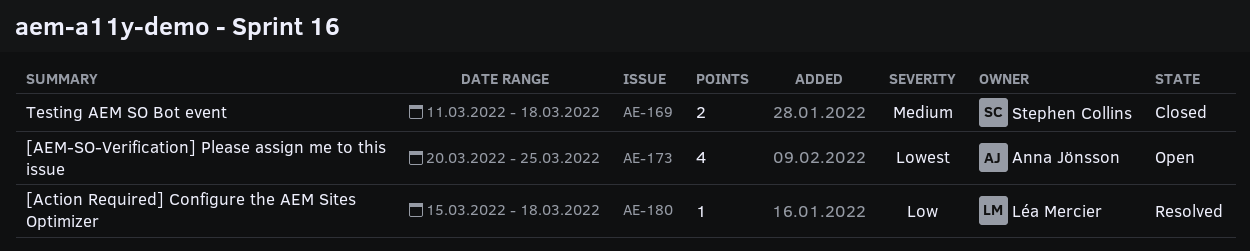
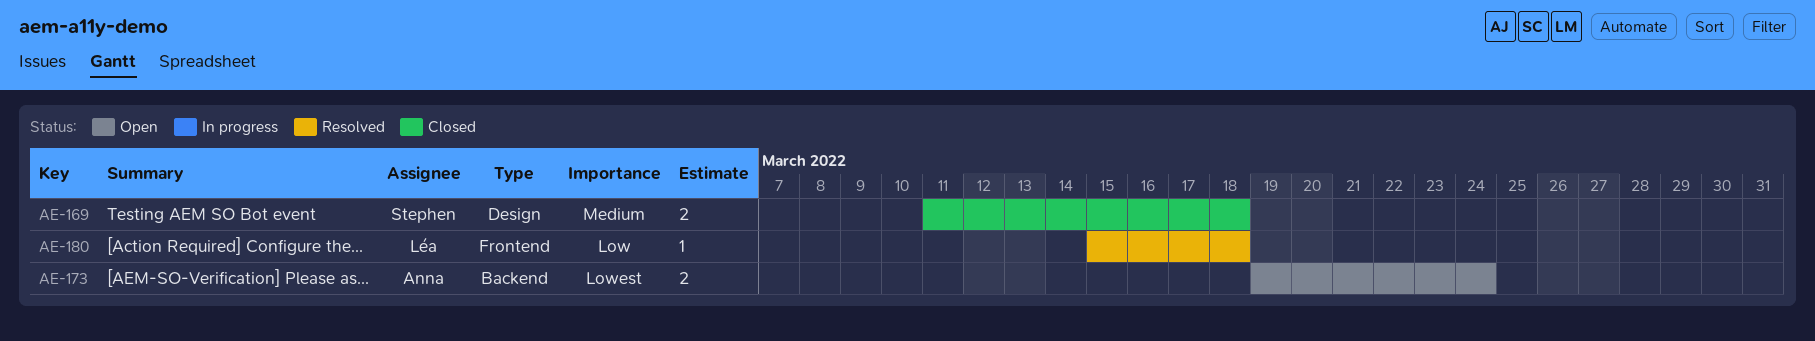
AE-173, estimate: 4 -> 2
AE-173, start: Mar 20 -> Mar 19
AE-173, due: Mar 25 -> Mar 24

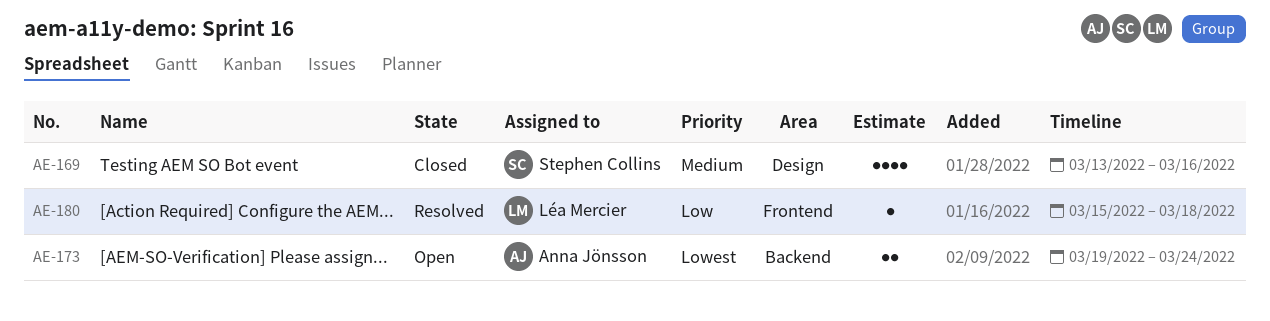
AE-169, estimate: 2 -> 4
AE-169, start: Mar 11 -> Mar 13
AE-169, due: Mar 18 -> Mar 16

